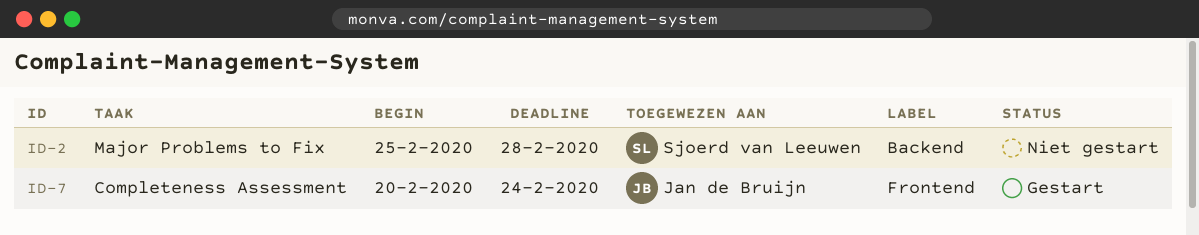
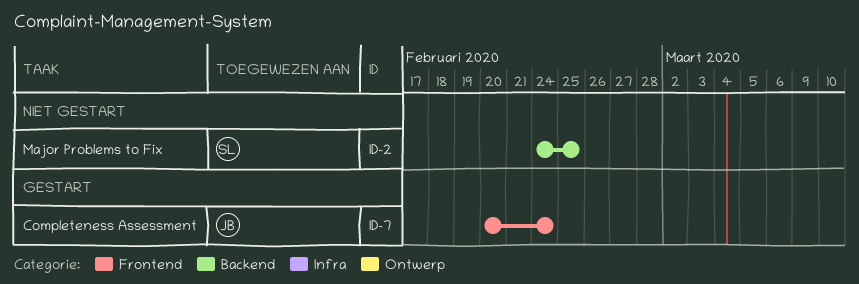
ID-2, start: Feb 25 -> Feb 24
ID-2, due: Feb 28 -> Feb 25

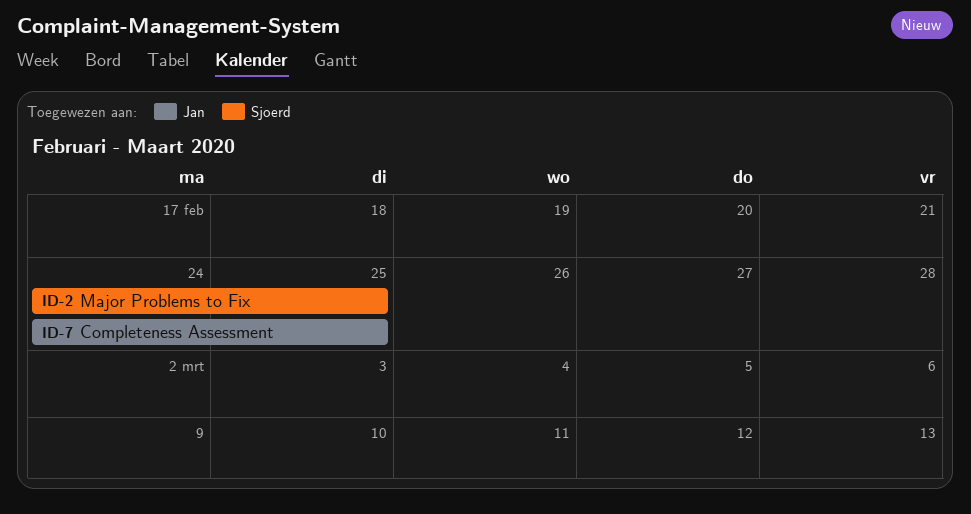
ID-7, start: Feb 20 -> Feb 24
ID-7, due: Feb 24 -> Feb 25

